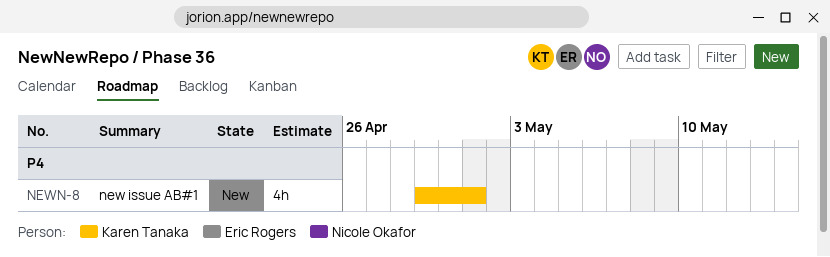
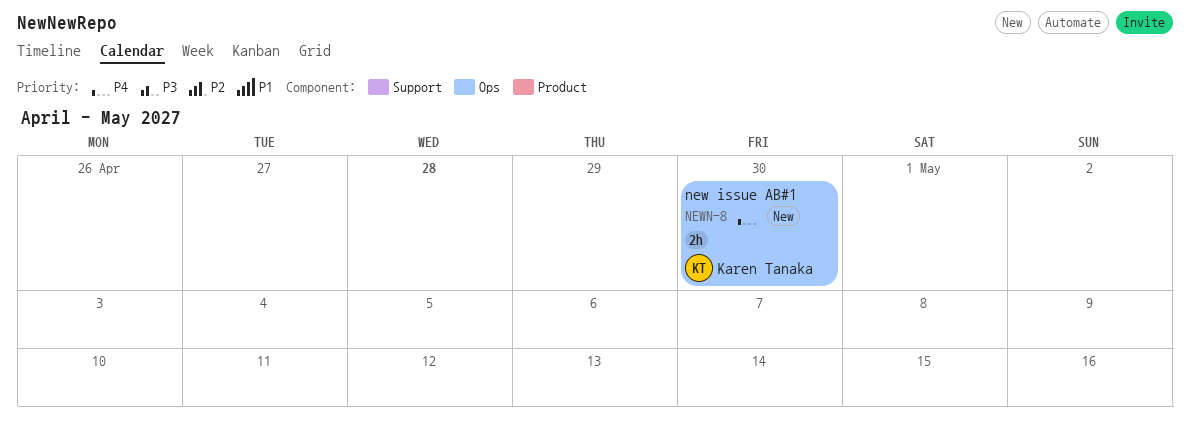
NEWN-8, estimate: 4h -> 2h
NEWN-8, due: May 1 -> Apr 30

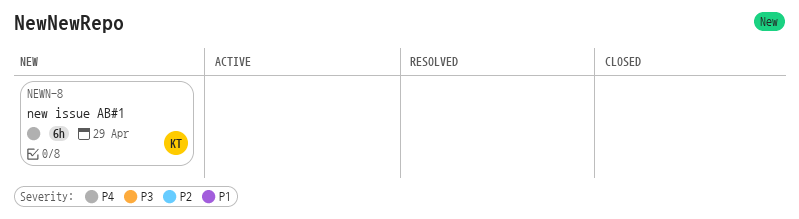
NEWN-8, estimate: 2h -> 6h
NEWN-8, due: Apr 30 -> Apr 29

